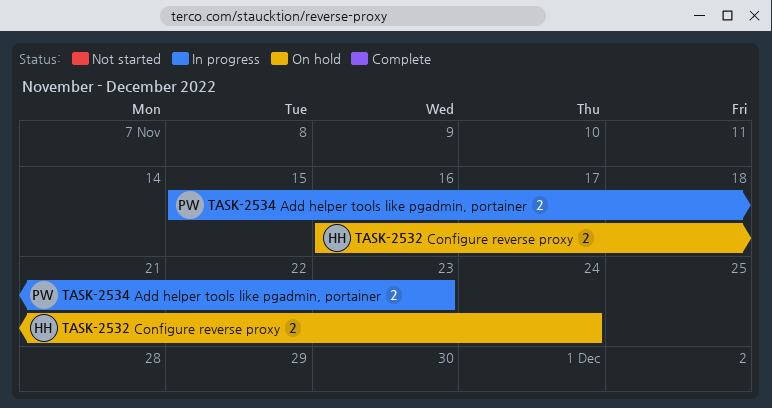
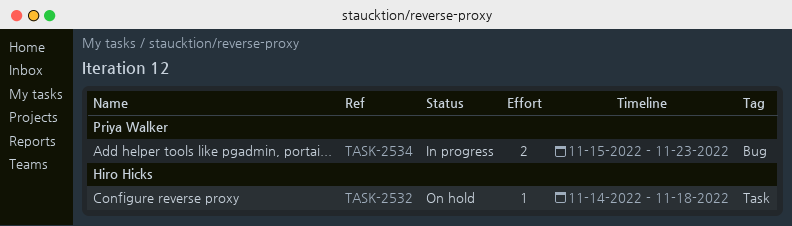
TASK-2532, estimate: 2 -> 1
TASK-2532, start: Nov 16 -> Nov 14
TASK-2532, due: Nov 24 -> Nov 18

